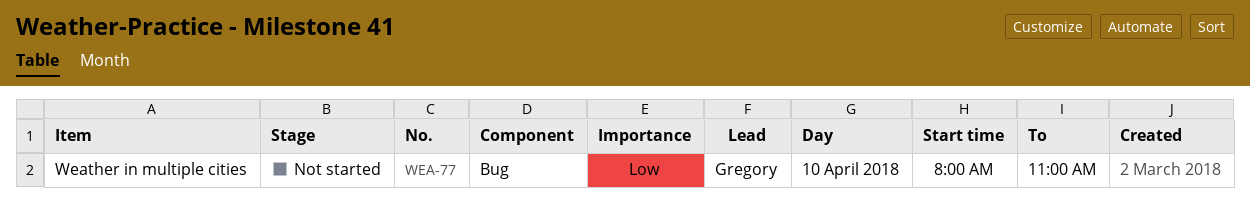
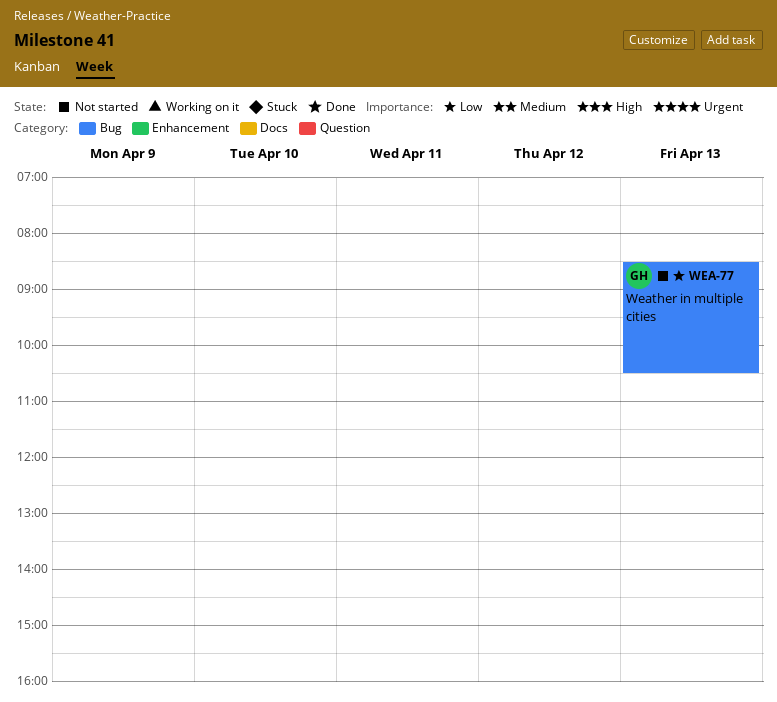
WEA-77, day: Apr 10 -> Apr 13
WEA-77, begins: 08:00 -> 08:30
WEA-77, ends: 11:00 -> 10:30

